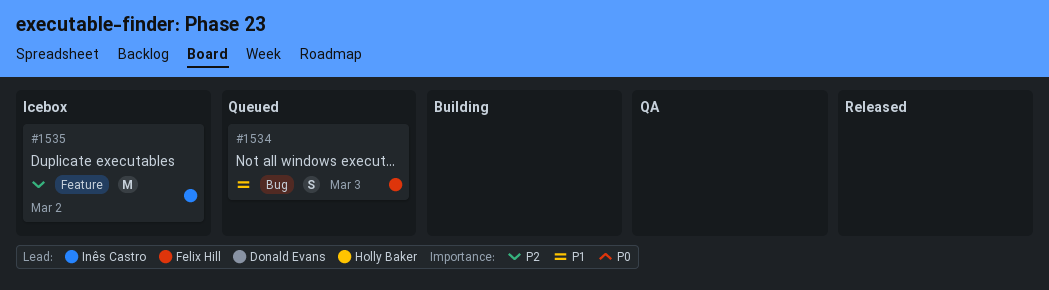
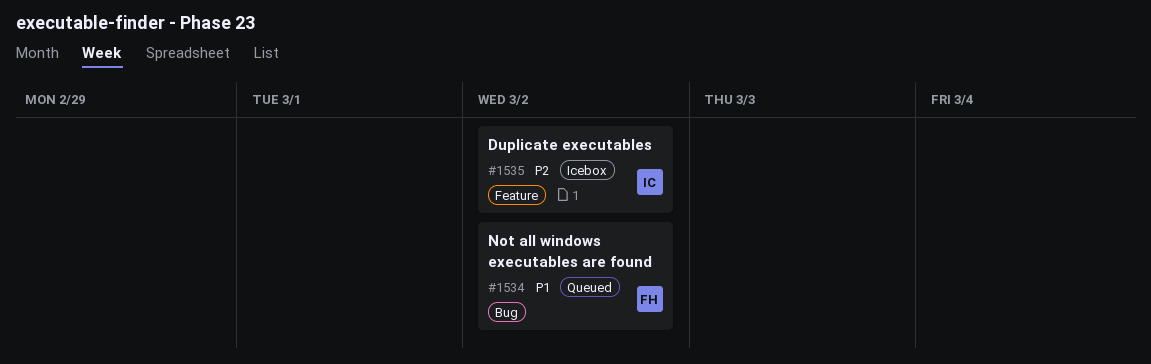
#1534, due: Mar 3 -> Mar 2

